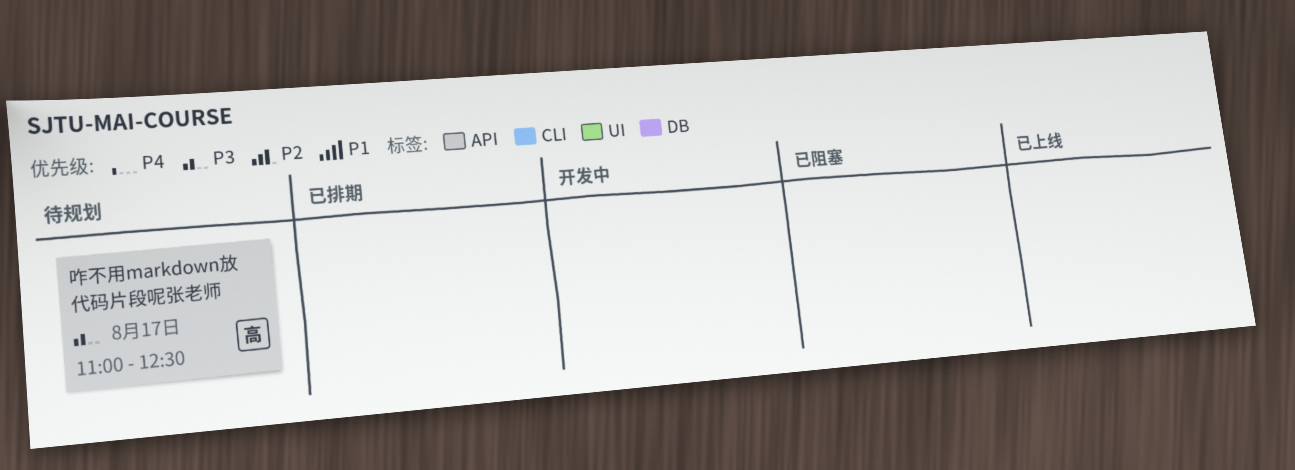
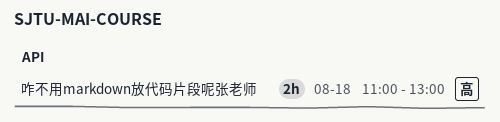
咋不用markdown放代码片段呢张老师, day: Aug 17 -> Aug 18
咋不用markdown放代码片段呢张老师, ends: 12:30 -> 13:00

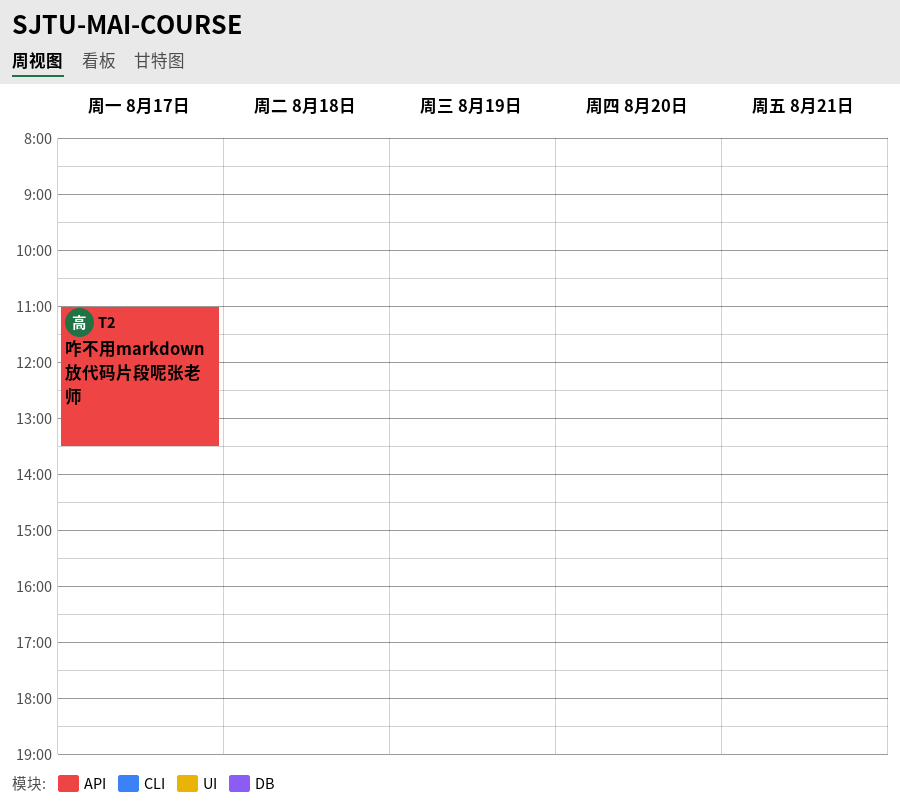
咋不用markdown放代码片段呢张老师, day: Aug 18 -> Aug 17
咋不用markdown放代码片段呢张老师, ends: 13:00 -> 13:30

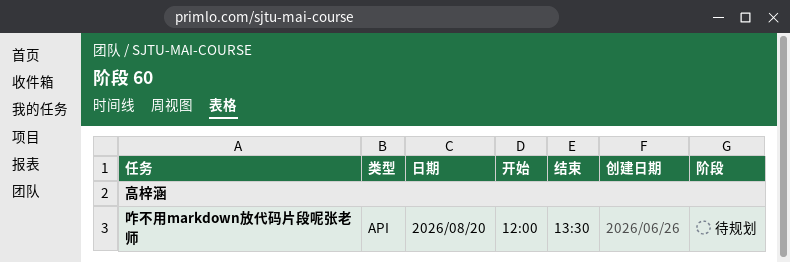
咋不用markdown放代码片段呢张老师, day: Aug 17 -> Aug 20
咋不用markdown放代码片段呢张老师, begins: 11:00 -> 12:00

